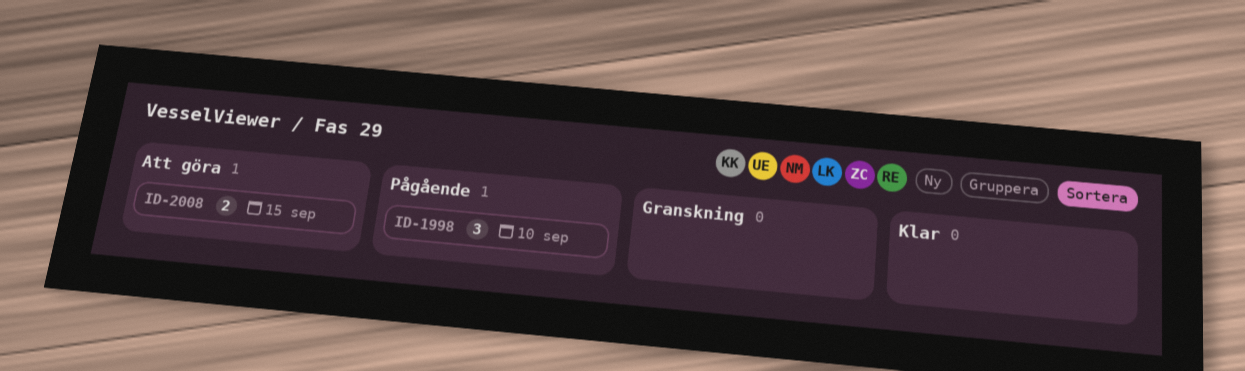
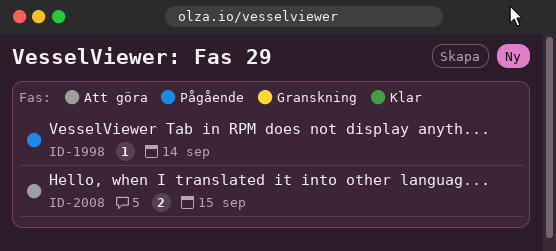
ID-1998, estimate: 3 -> 1
ID-1998, due: Sep 10 -> Sep 14

